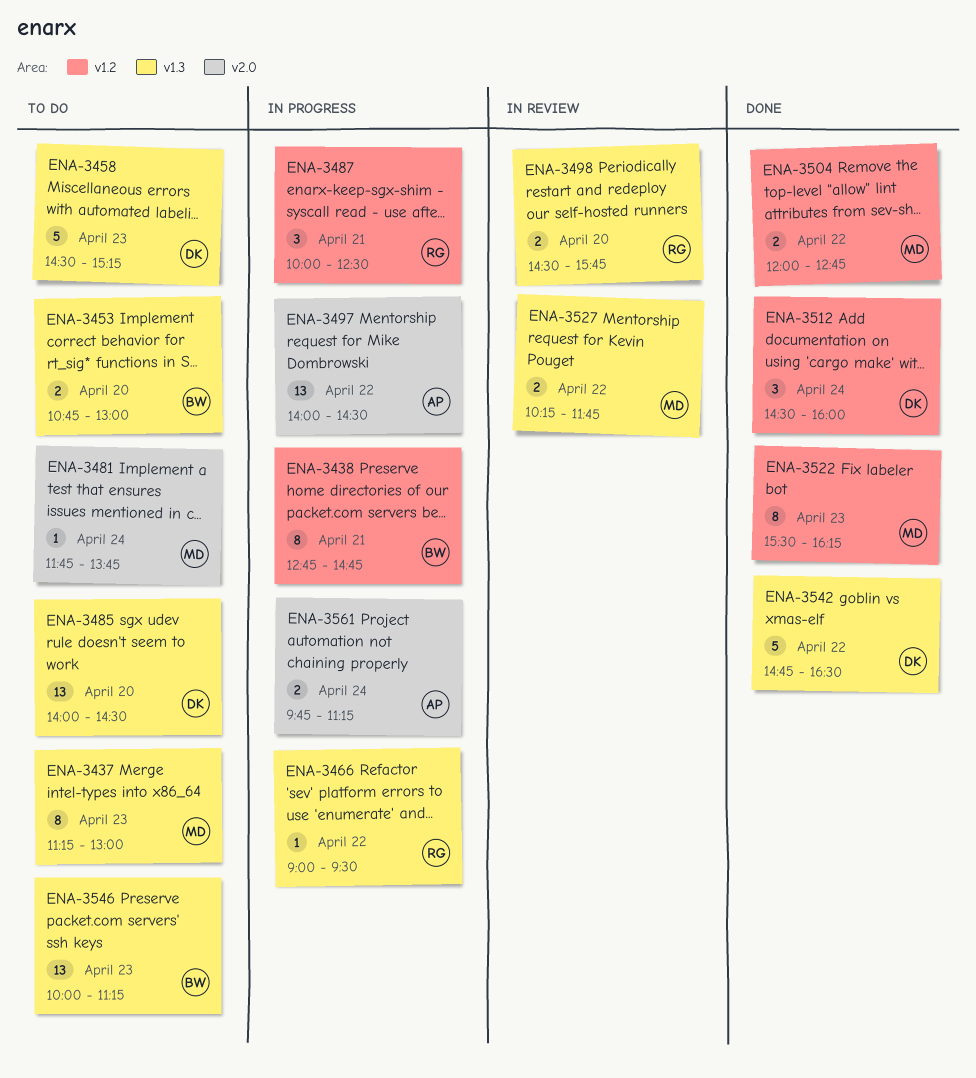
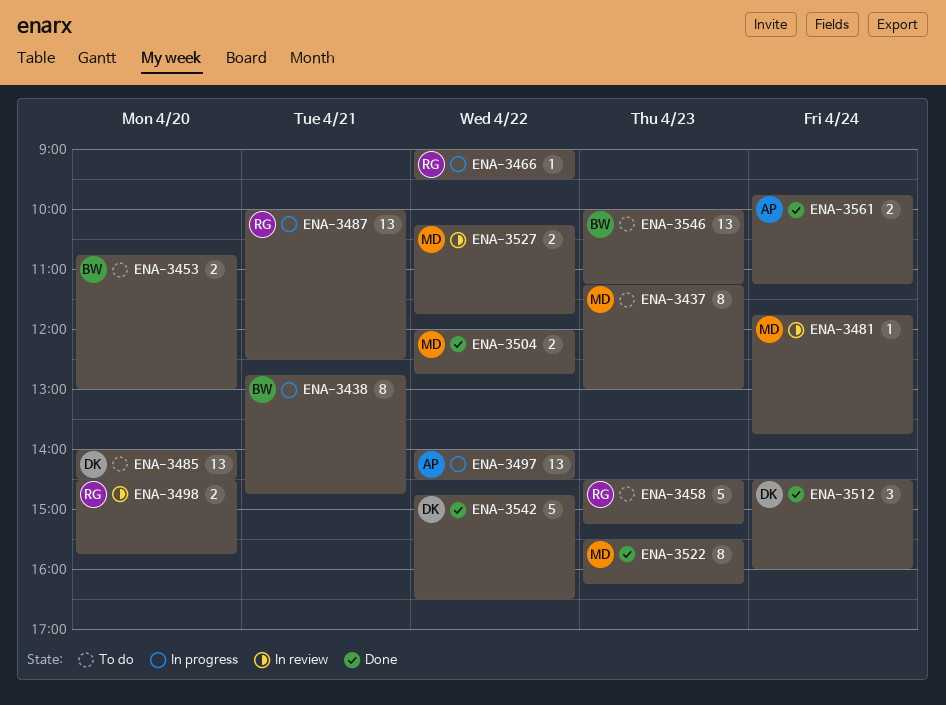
ENA-3458, owner: DK -> RG
ENA-3481, status: To do -> In review
ENA-3487, estimate: 3 -> 13
ENA-3561, status: In progress -> Done

